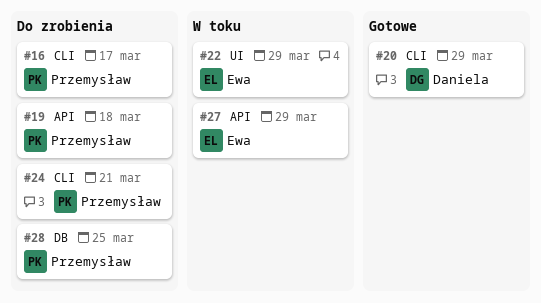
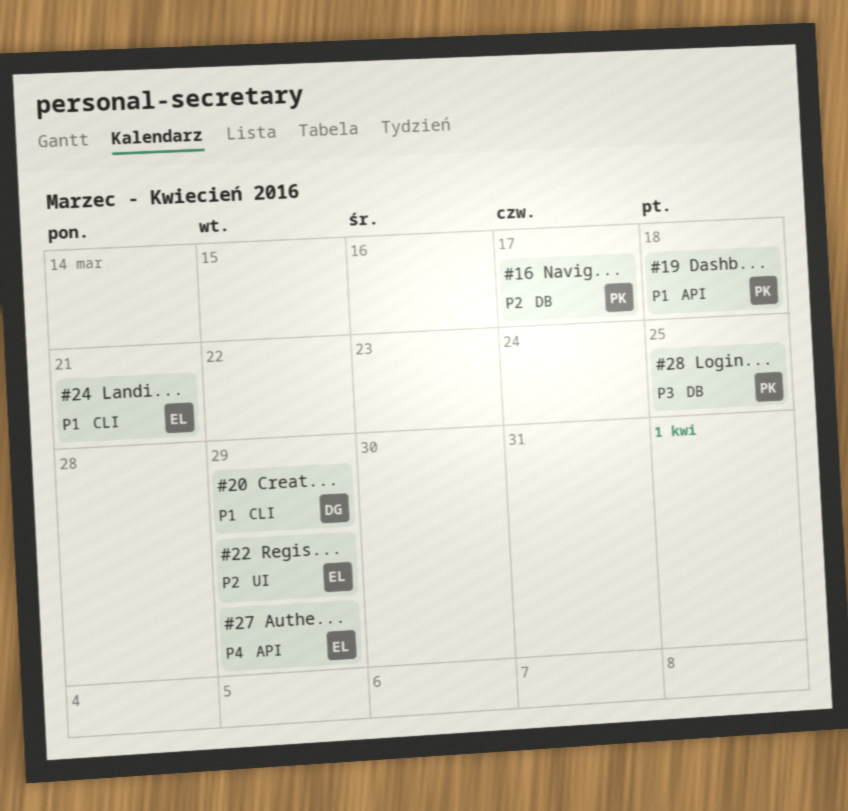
#16, label: CLI -> DB
#24, owner: Przemysław -> Ewa

